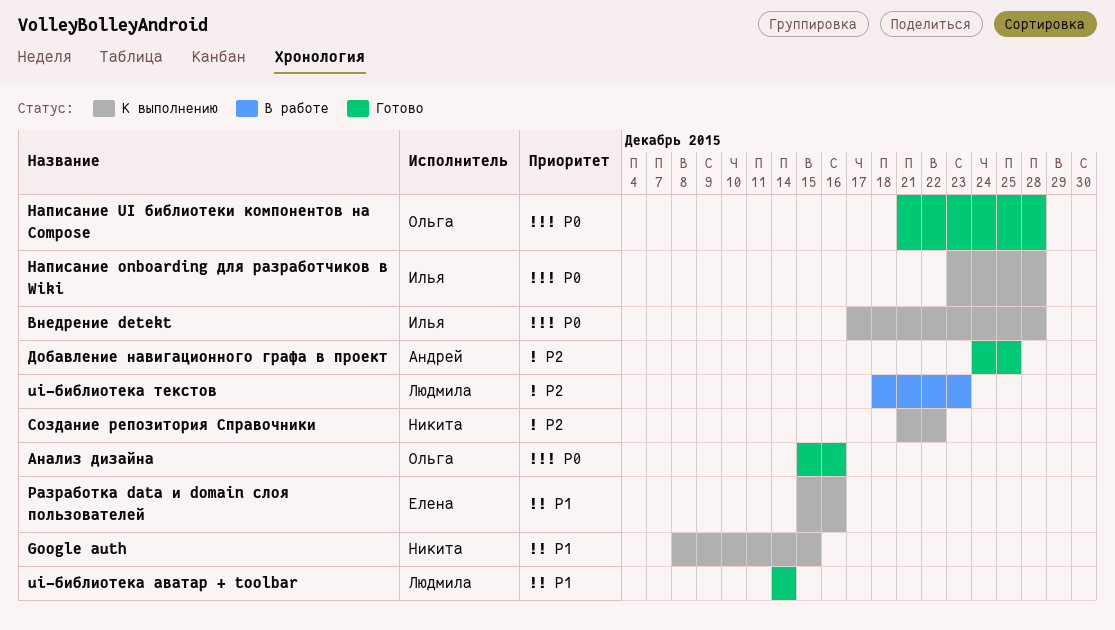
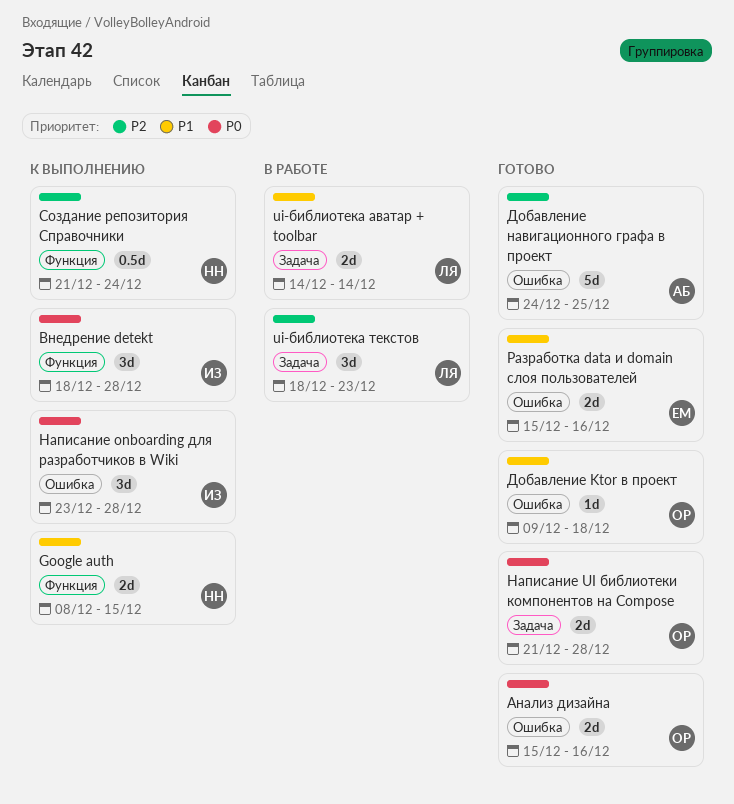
ui-библиотека аватар + toolbar, status: Готово -> В работе
Внедрение detekt, start: Dec 17 -> Dec 18
Добавление Ktor в проект: none -> present
Разработка data и domain слоя пользователей, status: К выполнению -> Готово
Создание репозитория Справочники, due: Dec 22 -> Dec 24

